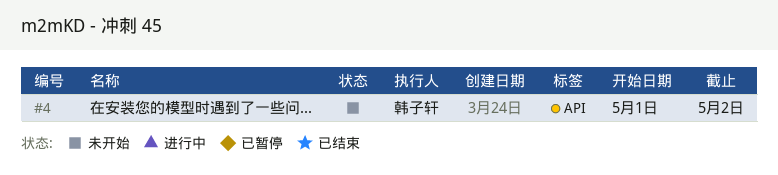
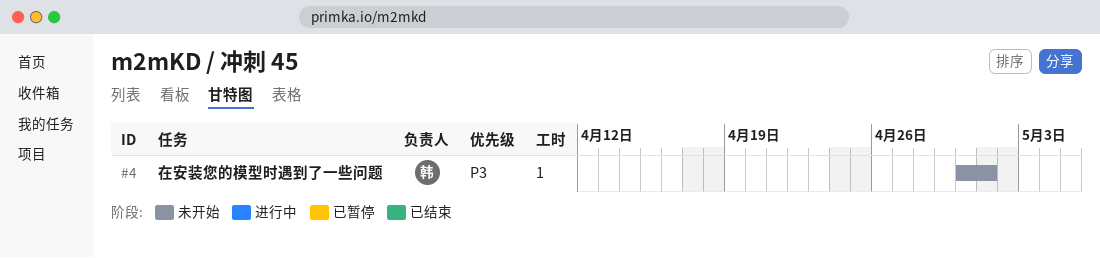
#4, start: May 1 -> Apr 30
#4, due: May 2 -> May 1

